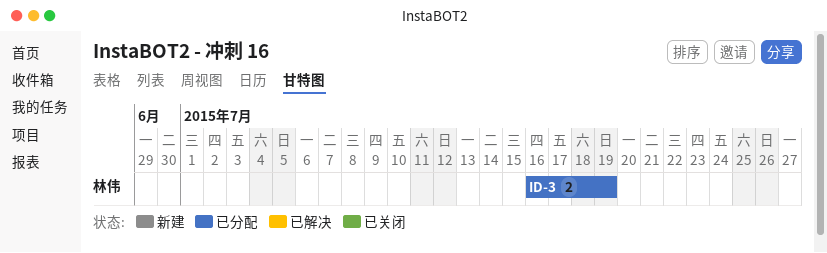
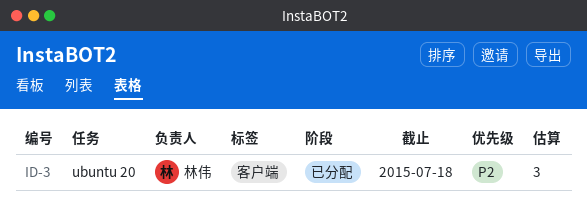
ID-3, estimate: 2 -> 3
ID-3, due: Jul 19 -> Jul 18

